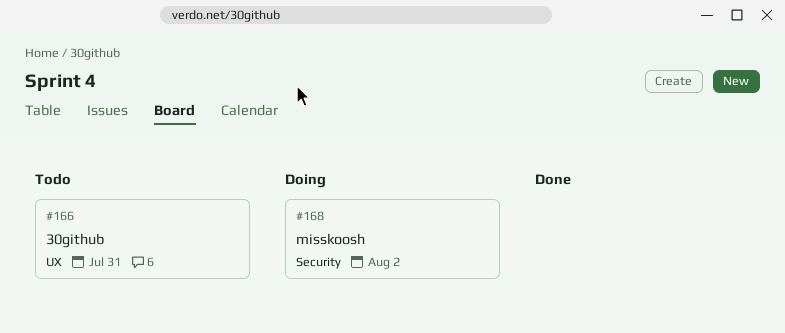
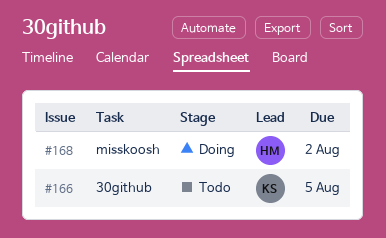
#166, due: Jul 31 -> Aug 5

